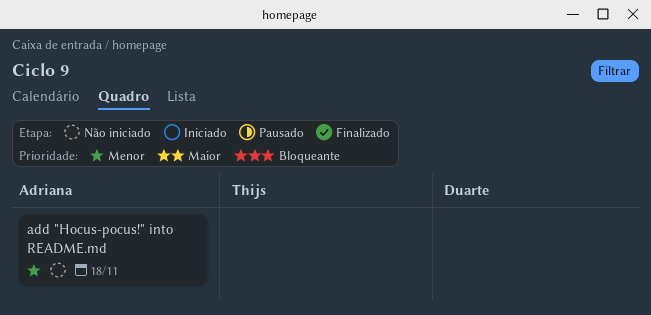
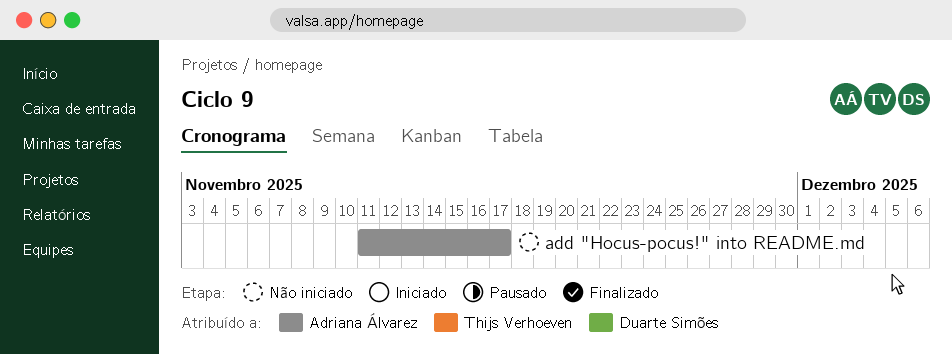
add "Hocus-pocus!" into README.md, due: Nov 18 -> Nov 17

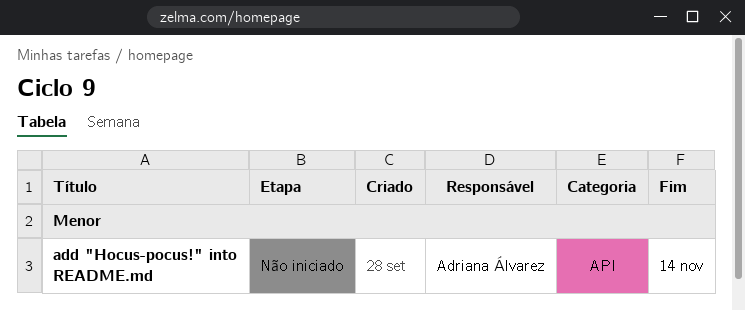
add "Hocus-pocus!" into README.md, due: Nov 17 -> Nov 14

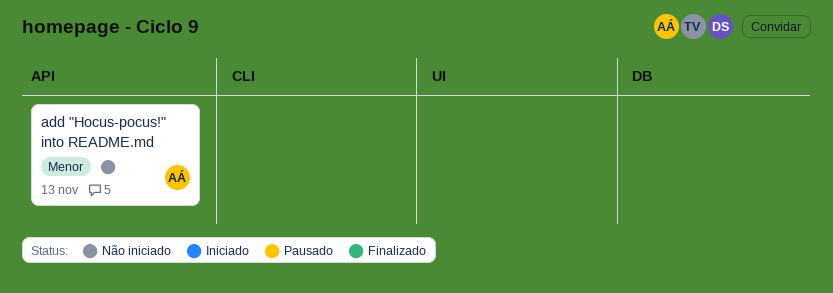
add "Hocus-pocus!" into README.md, due: Nov 14 -> Nov 13

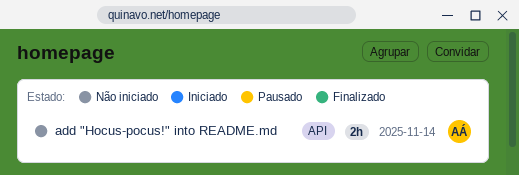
add "Hocus-pocus!" into README.md, due: Nov 13 -> Nov 14

